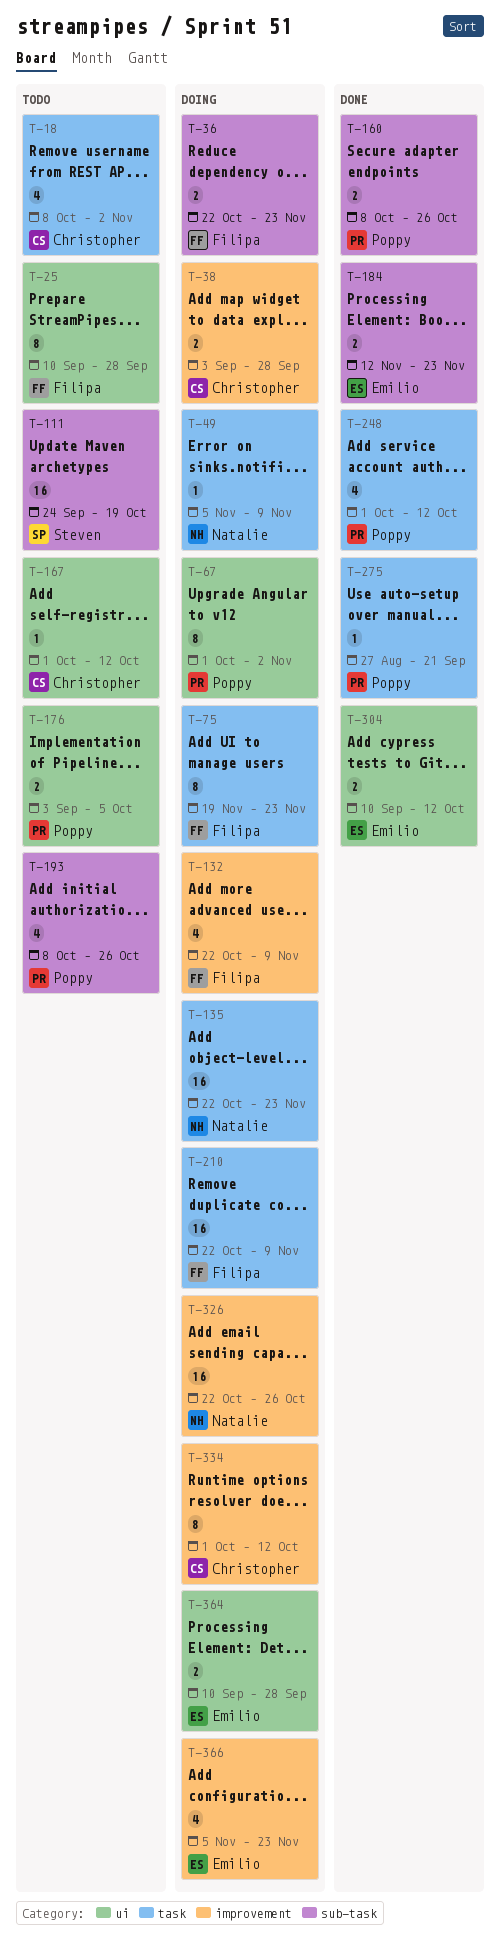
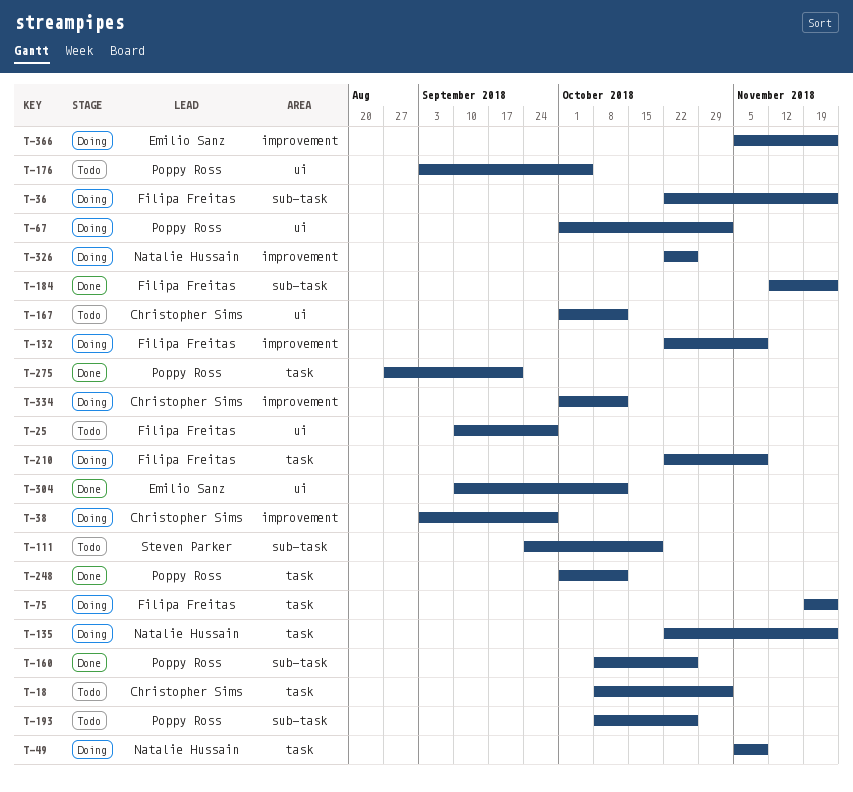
T-184, owner: Emilio Sanz -> Filipa Freitas
T-364: present -> none

